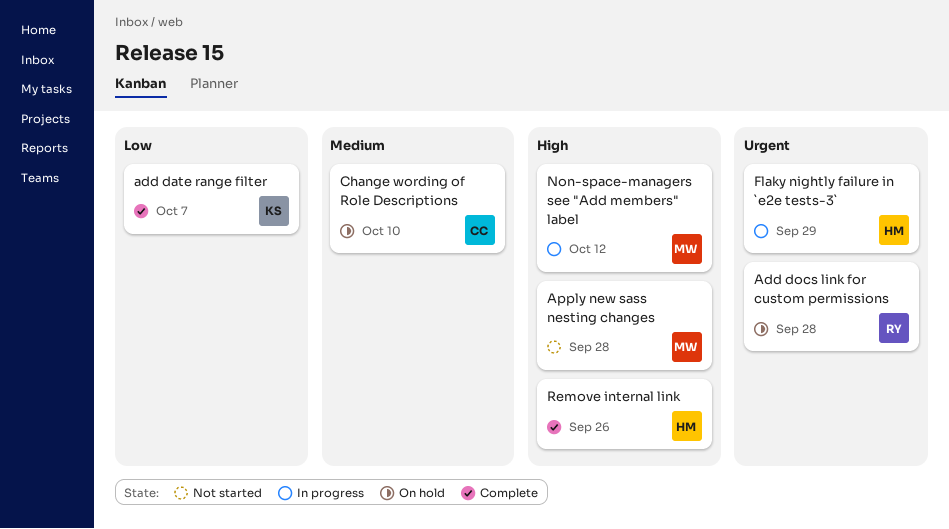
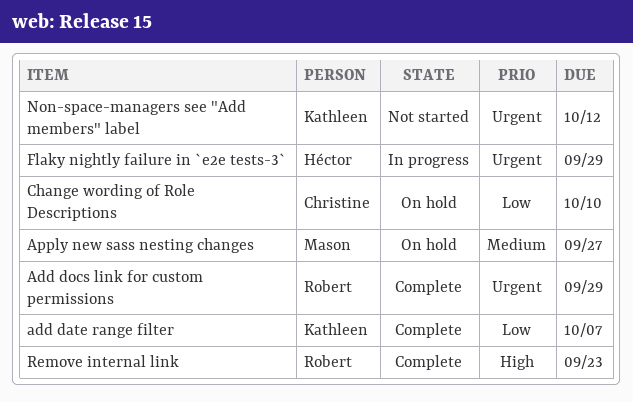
Add docs link for custom permissions, status: On hold -> Complete
Add docs link for custom permissions, due: Sep 28 -> Sep 29
Apply new sass nesting changes, status: Not started -> On hold
Apply new sass nesting changes, priority: High -> Medium
Apply new sass nesting changes, due: Sep 28 -> Sep 27
Change wording of Role Descriptions, priority: Medium -> Low
Non-space-managers see "Add members" label, status: In progress -> Not started
Non-space-managers see "Add members" label, owner: Mason -> Kathleen
Non-space-managers see "Add members" label, priority: High -> Urgent
Remove internal link, owner: Héctor -> Robert
Remove internal link, due: Sep 26 -> Sep 23

